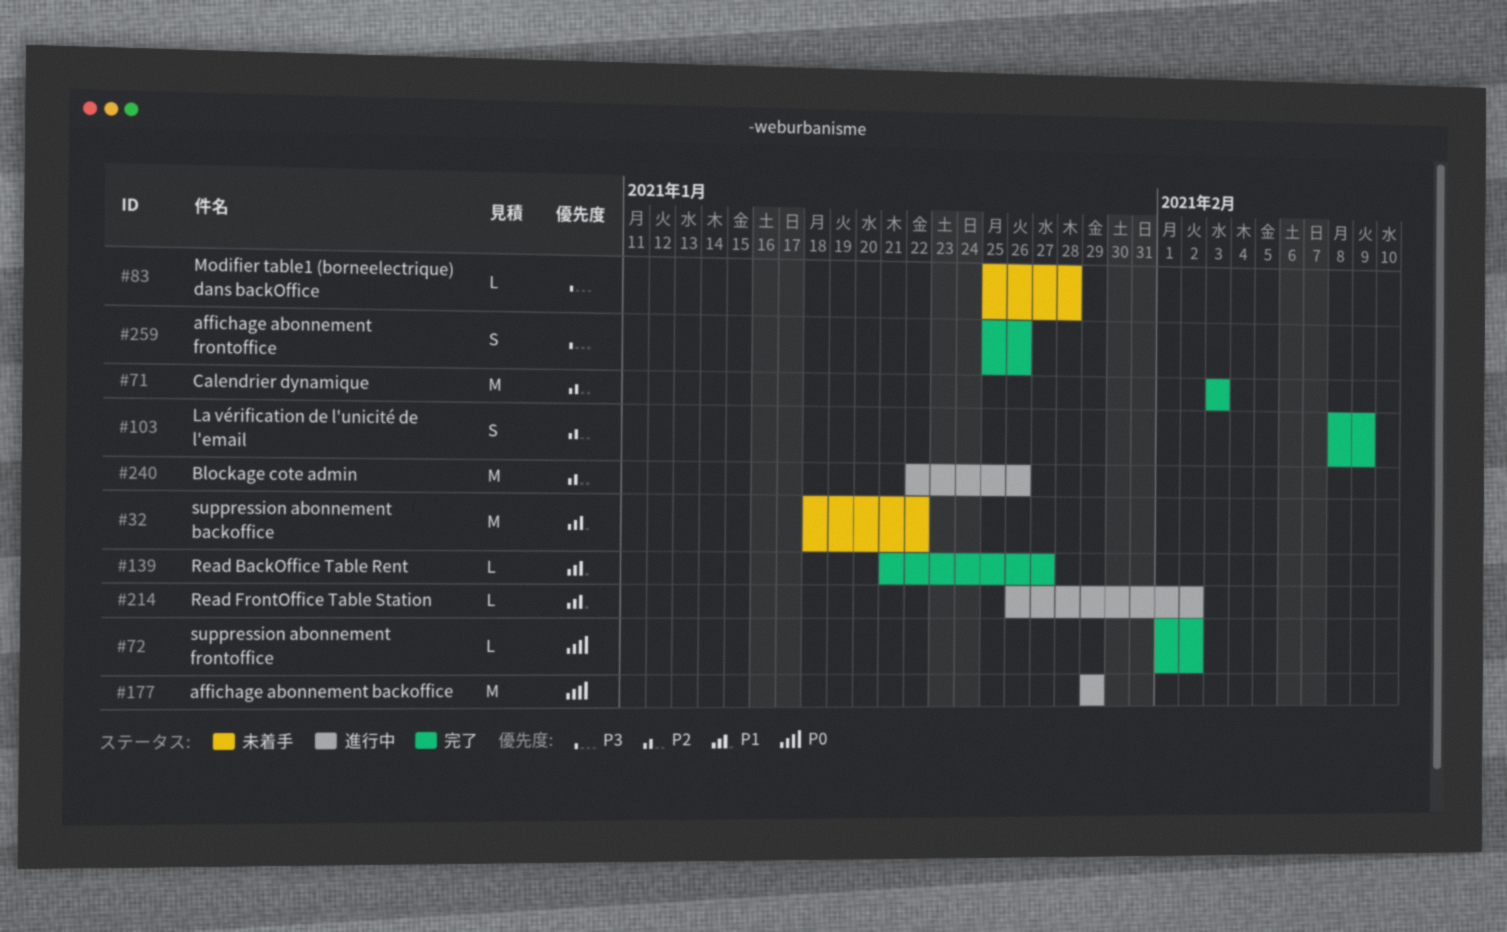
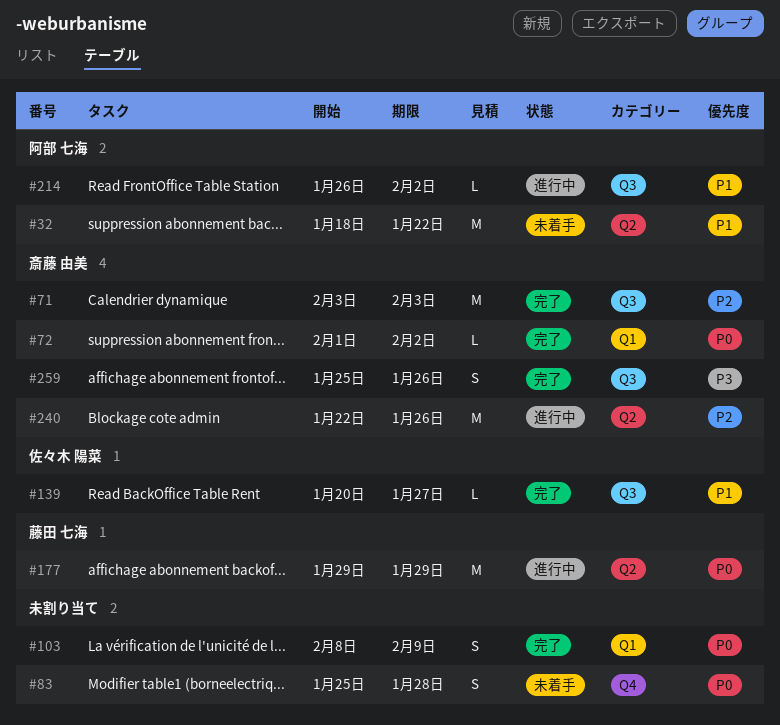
#83, priority: P3 -> P0
#83, estimate: L -> S
#103, priority: P2 -> P0
#139, start: Jan 21 -> Jan 20

